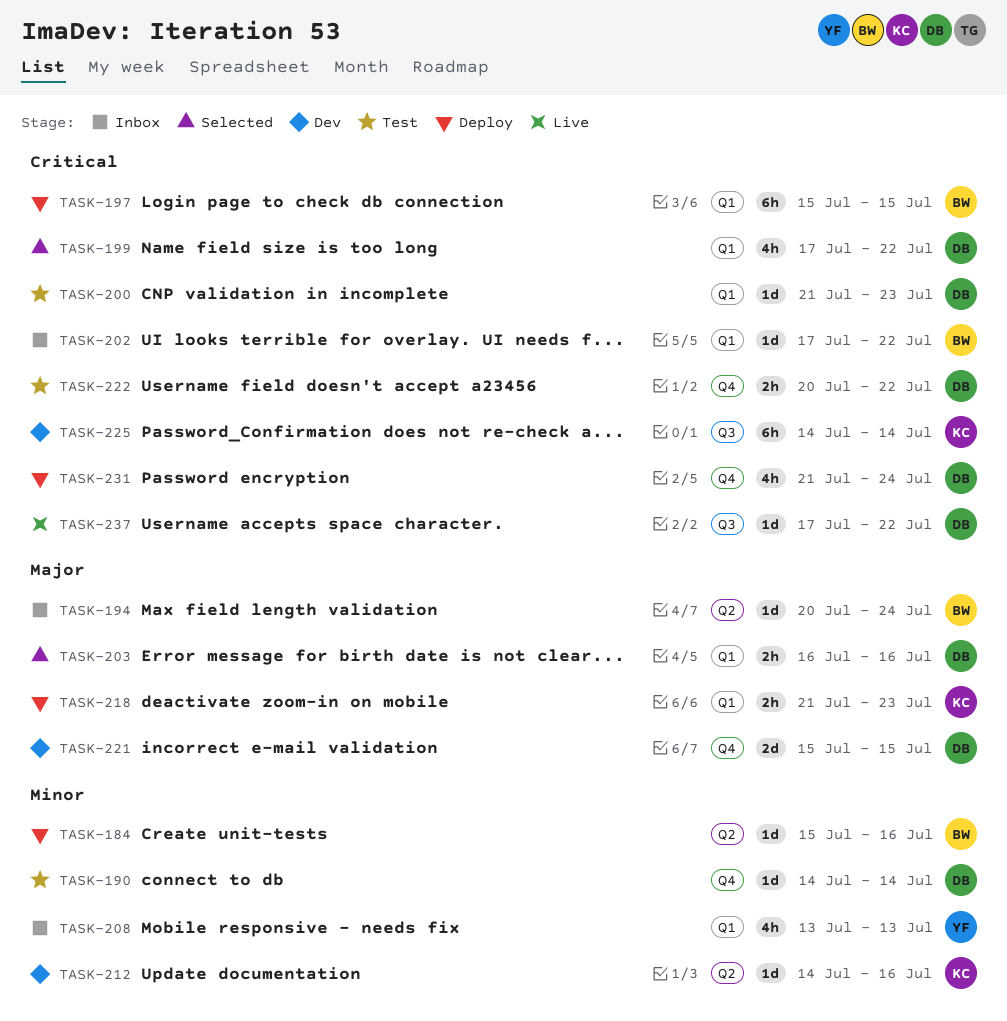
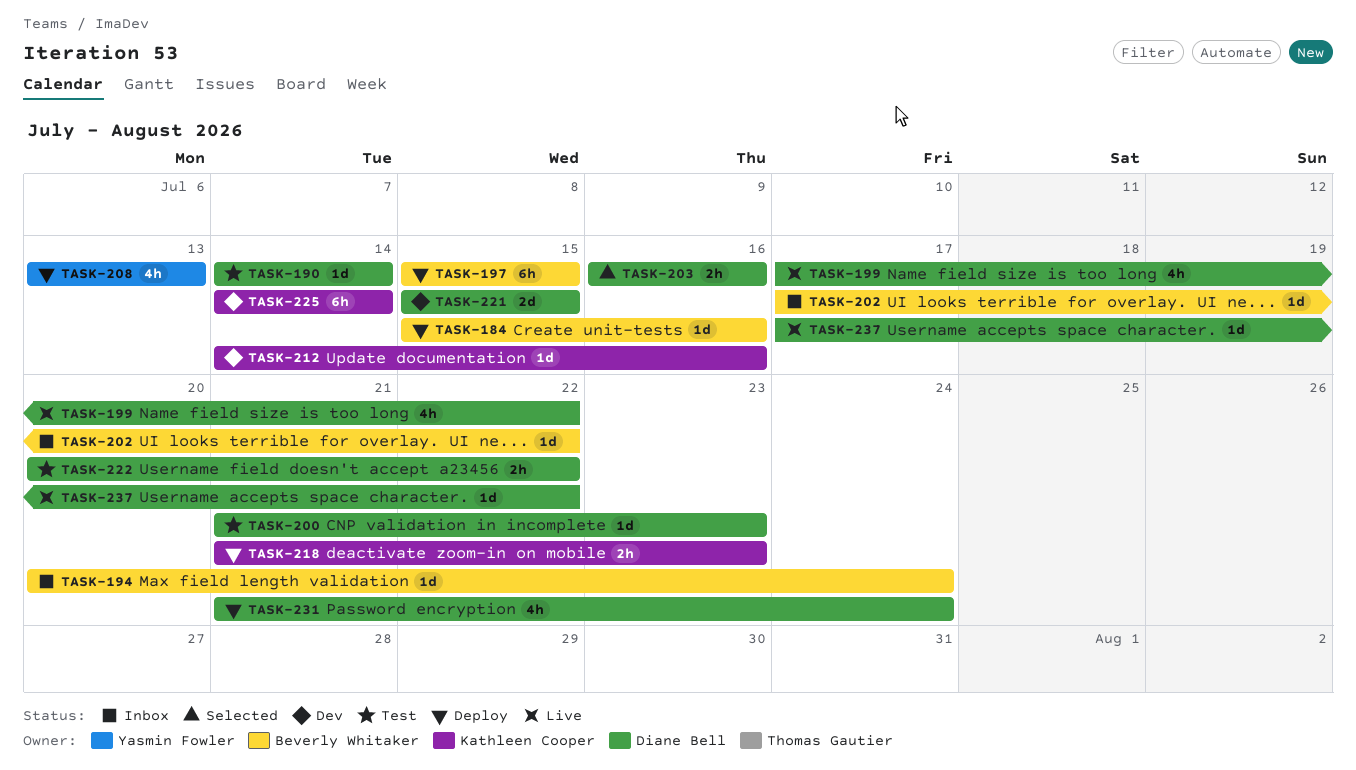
TASK-199, status: Selected -> Live
TASK-208, status: Inbox -> Deploy

